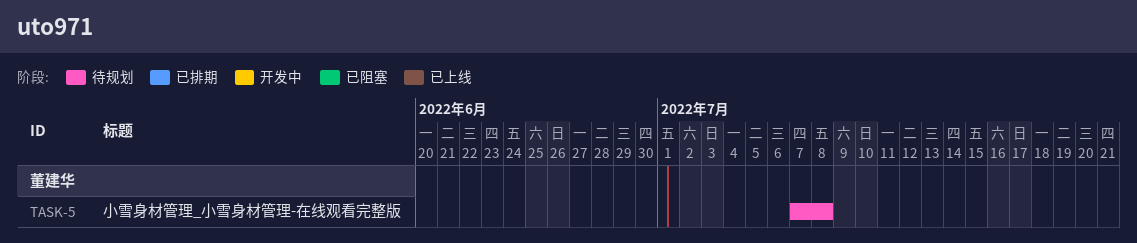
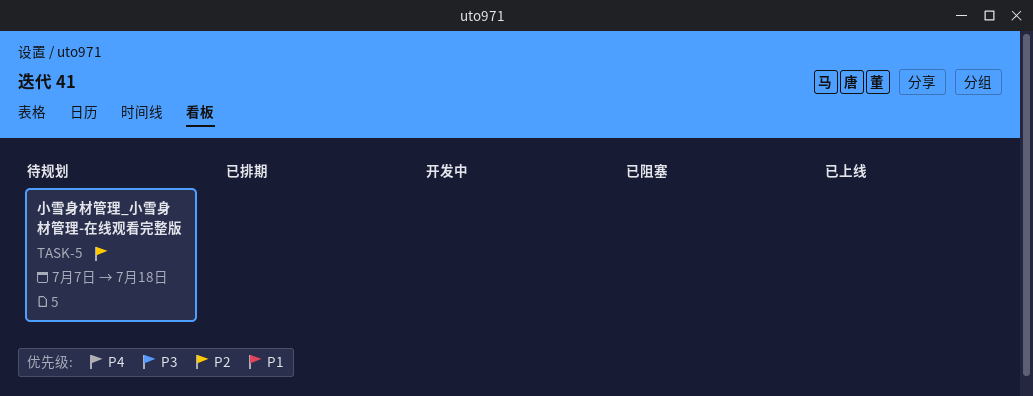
TASK-5, due: Jul 8 -> Jul 18

